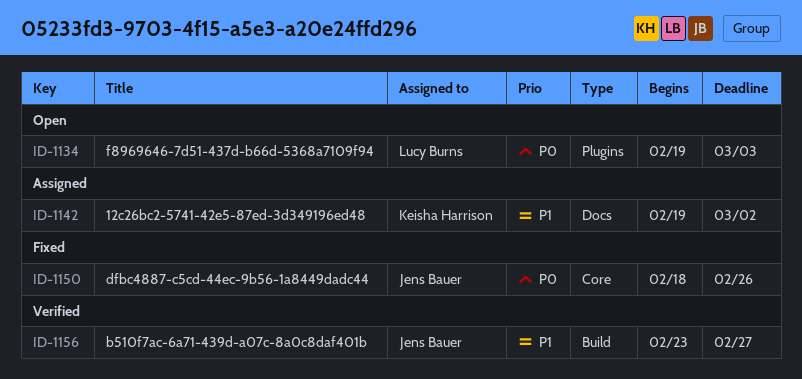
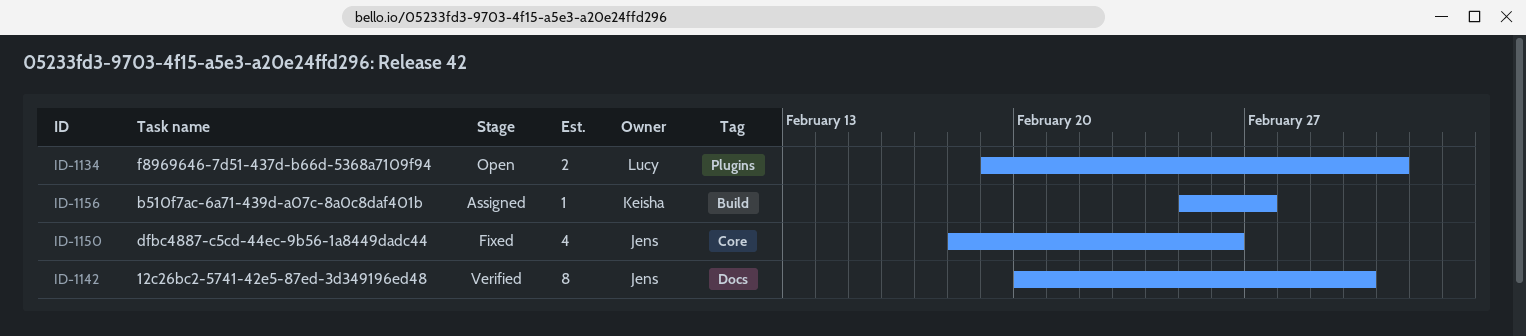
ID-1142, status: Assigned -> Verified
ID-1142, owner: Keisha Harrison -> Jens Bauer
ID-1142, start: Feb 19 -> Feb 20
ID-1156, status: Verified -> Assigned
ID-1156, owner: Jens Bauer -> Keisha Harrison
ID-1156, start: Feb 23 -> Feb 25

